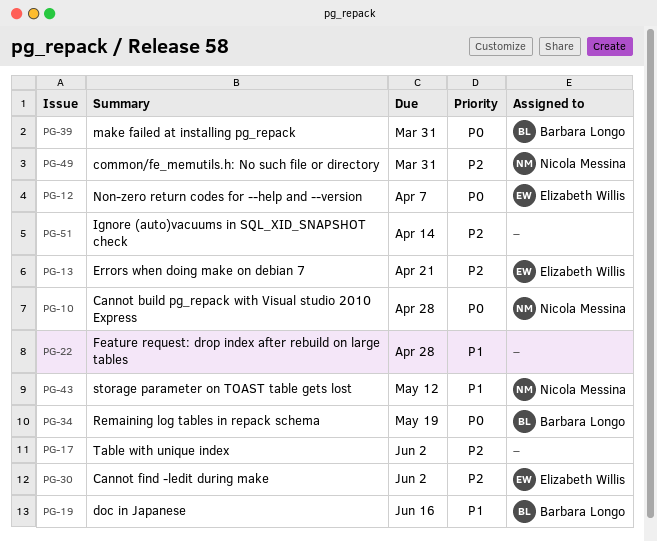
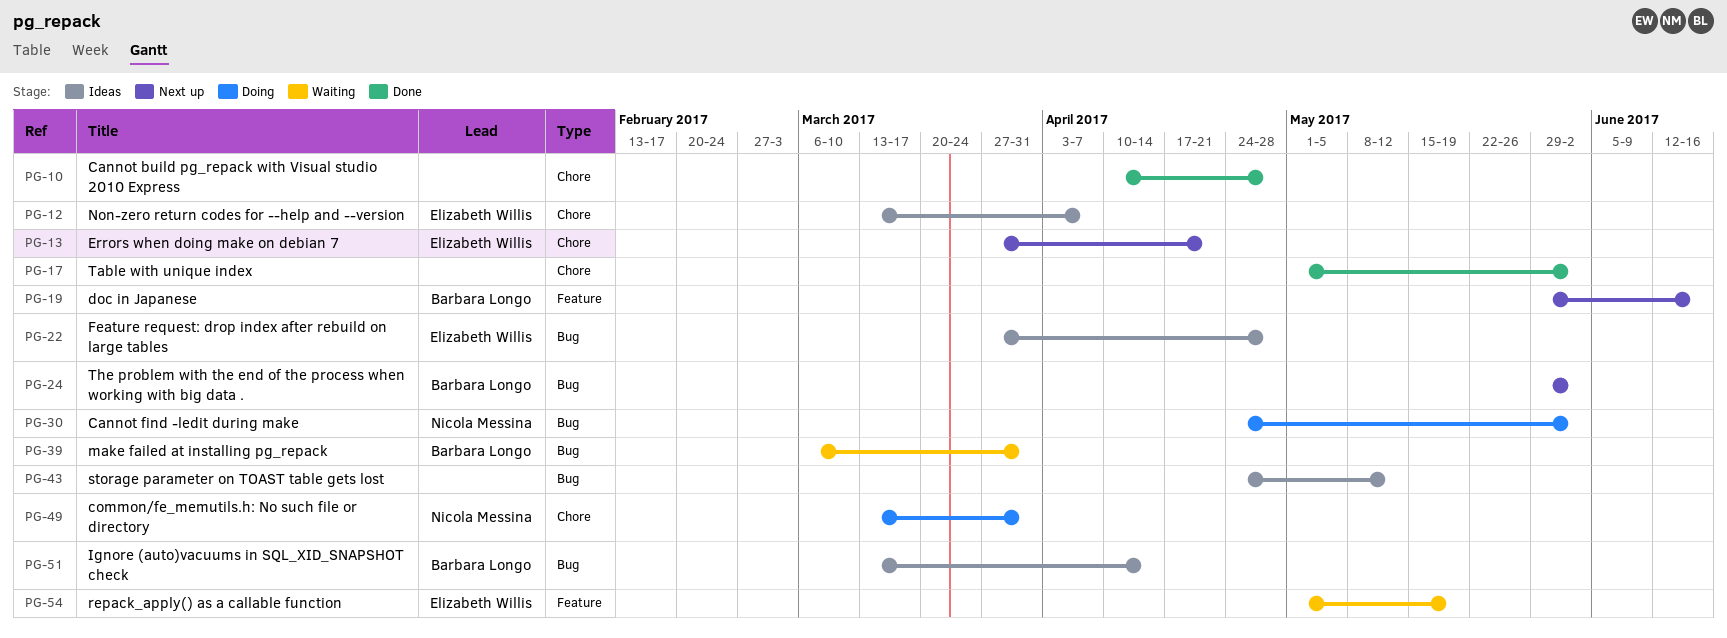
PG-10, owner: Nicola Messina -> none
PG-22, owner: none -> Elizabeth Willis
PG-24: none -> present
PG-30, owner: Elizabeth Willis -> Nicola Messina
PG-34: present -> none
PG-43, owner: Nicola Messina -> none
PG-51, owner: none -> Barbara Longo
PG-54: none -> present

